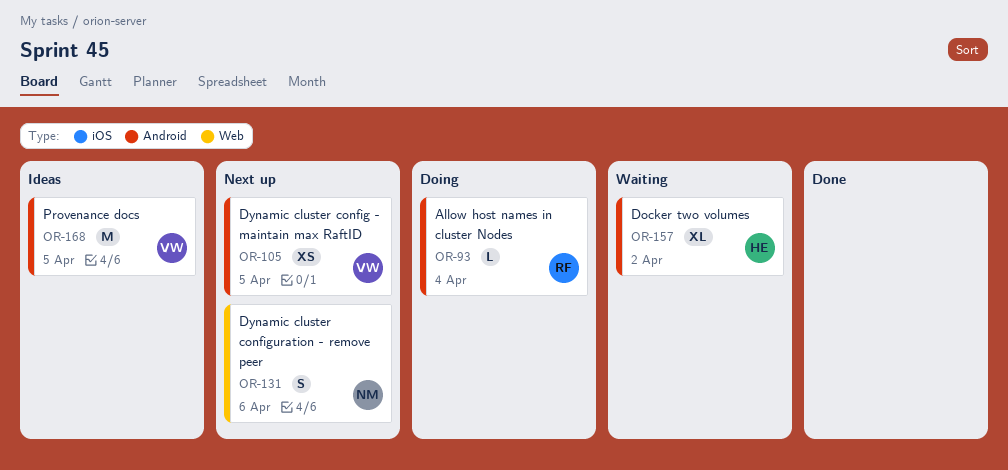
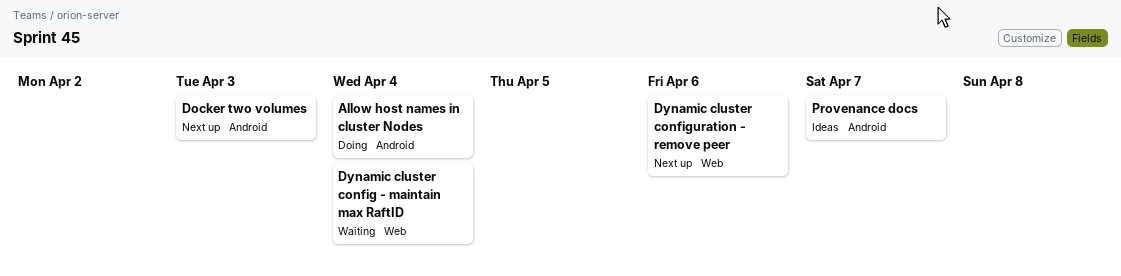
Docker two volumes, status: Waiting -> Next up
Docker two volumes, due: Apr 2 -> Apr 3
Dynamic cluster config - maintain max RaftID, status: Next up -> Waiting
Dynamic cluster config - maintain max RaftID, label: Android -> Web
Dynamic cluster config - maintain max RaftID, due: Apr 5 -> Apr 4
Provenance docs, due: Apr 5 -> Apr 7

